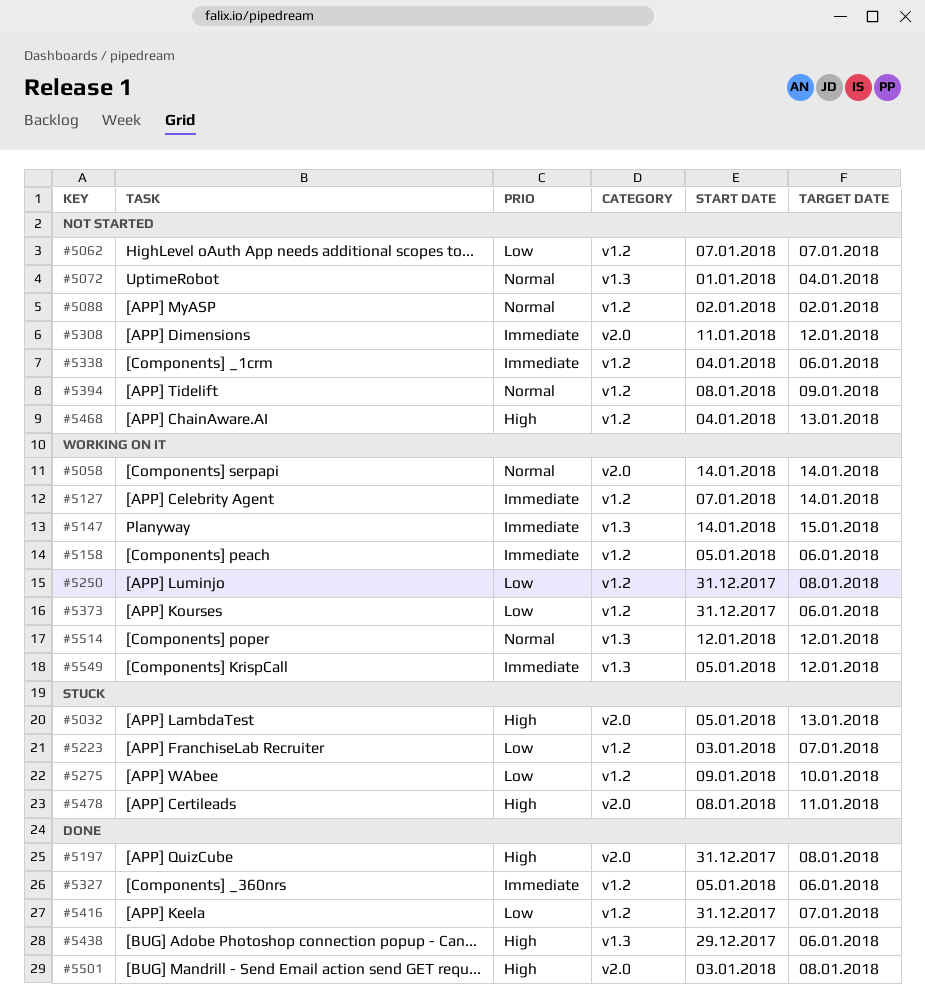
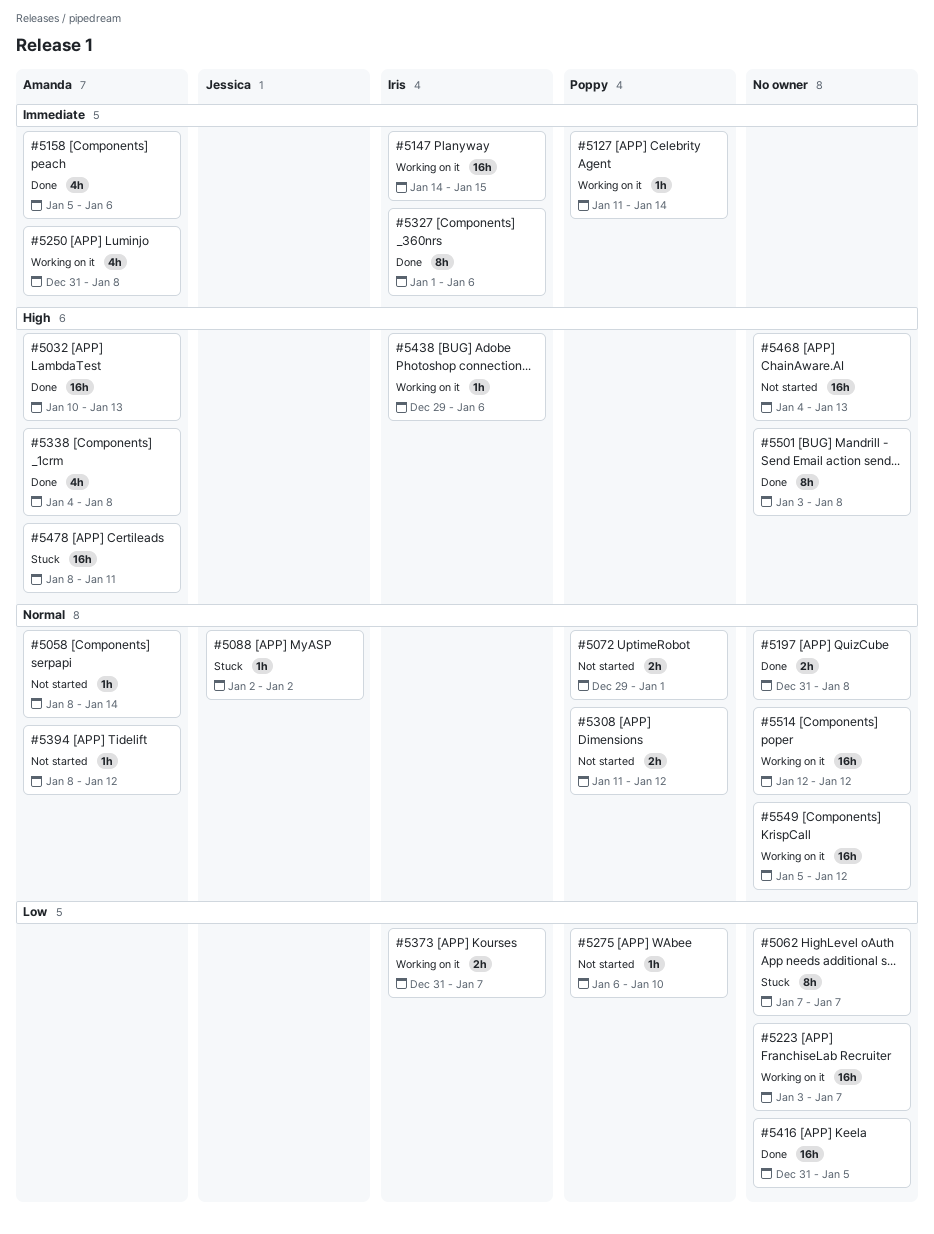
#5032, status: Stuck -> Done
#5032, start: Jan 5 -> Jan 10
#5058, status: Working on it -> Not started
#5058, start: Jan 14 -> Jan 8
#5062, status: Not started -> Stuck
#5072, start: Jan 1 -> Dec 29
#5072, due: Jan 4 -> Jan 1
#5088, status: Not started -> Stuck
#5127, start: Jan 7 -> Jan 11
#5158, status: Working on it -> Done
#5197, priority: High -> Normal
#5223, status: Stuck -> Working on it
#5250, priority: Low -> Immediate
#5275, status: Stuck -> Not started
#5275, start: Jan 9 -> Jan 6
#5308, priority: Immediate -> Normal
#5327, start: Jan 5 -> Jan 1
#5338, status: Not started -> Done
#5338, priority: Immediate -> High
#5338, due: Jan 6 -> Jan 8
#5373, due: Jan 6 -> Jan 7
#5394, due: Jan 9 -> Jan 12
#5416, due: Jan 7 -> Jan 5
#5438, status: Done -> Working on it
#5549, priority: Immediate -> Normal

